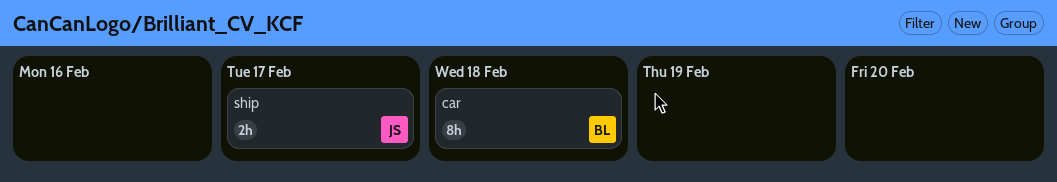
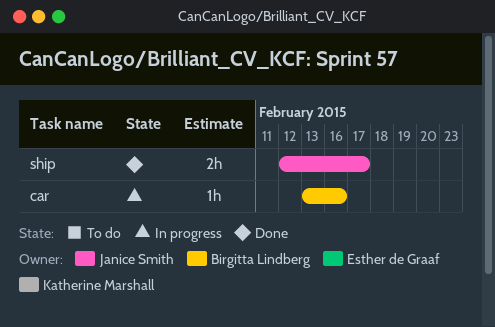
car, estimate: 8h -> 1h
car, due: Feb 18 -> Feb 16

